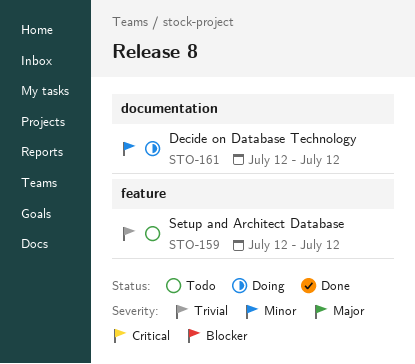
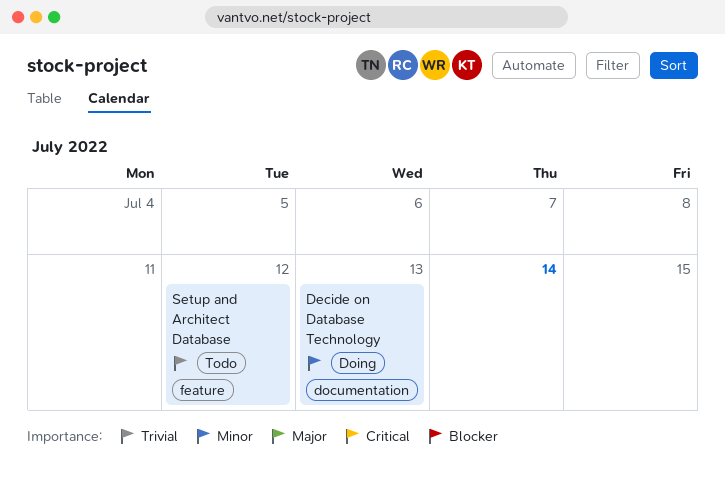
Decide on Database Technology, due: Jul 12 -> Jul 13

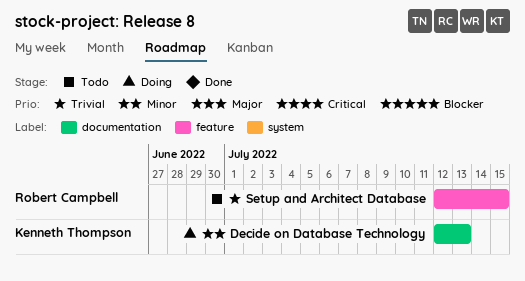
Setup and Architect Database, due: Jul 12 -> Jul 15

